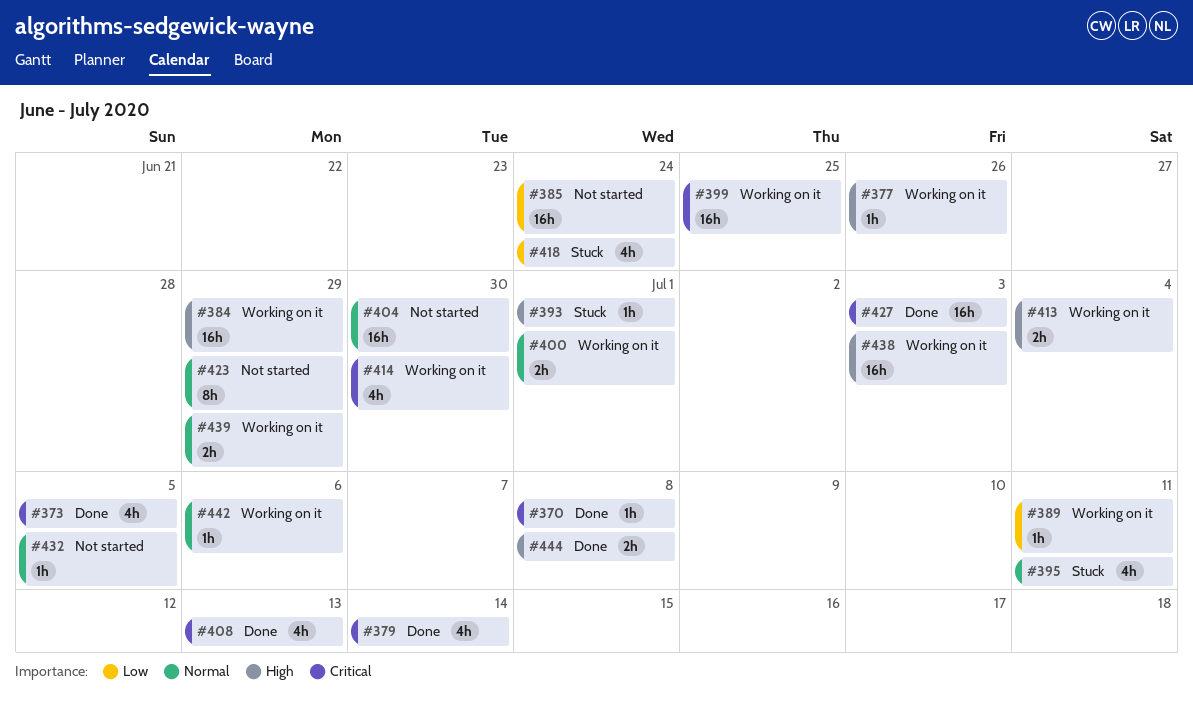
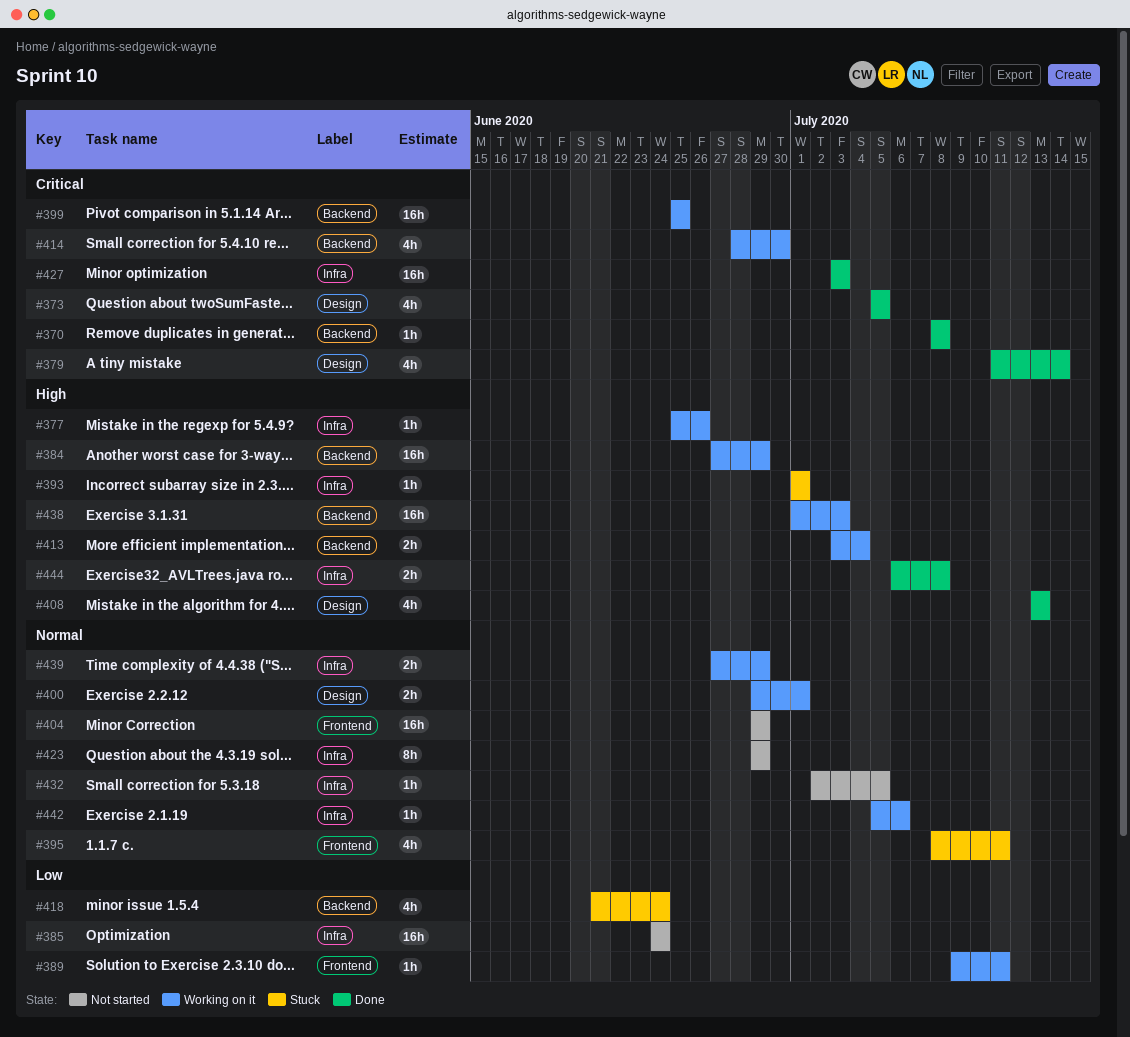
#404, due: Jun 30 -> Jun 29
#408, priority: Critical -> High

